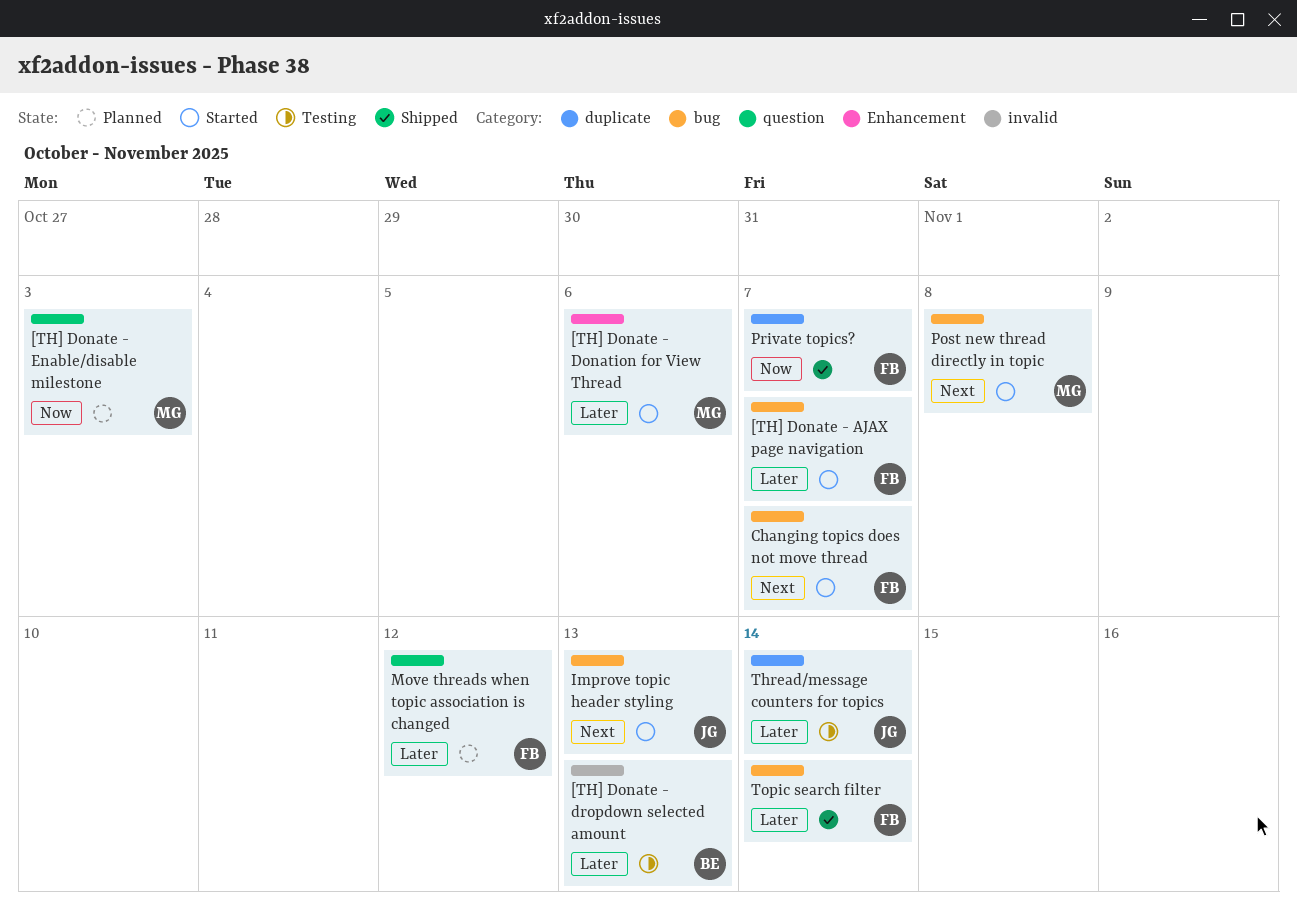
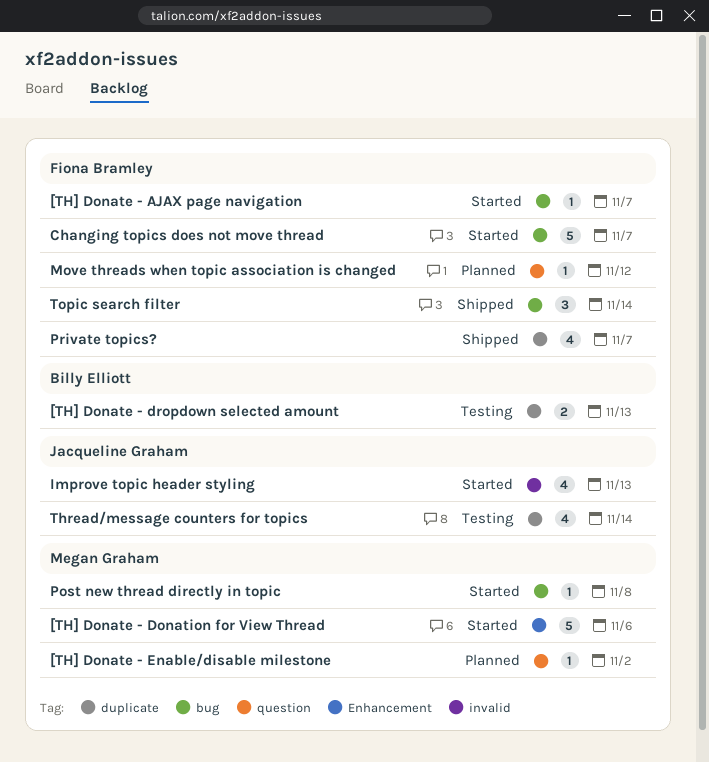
[TH] Donate - dropdown selected amount, label: invalid -> duplicate
[TH] Donate - Enable/disable milestone, due: Nov 3 -> Nov 2
Improve topic header styling, label: bug -> invalid

